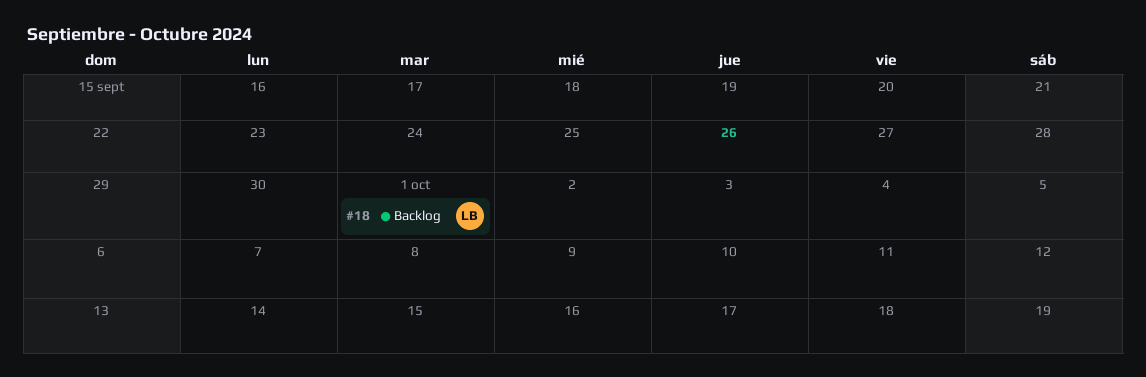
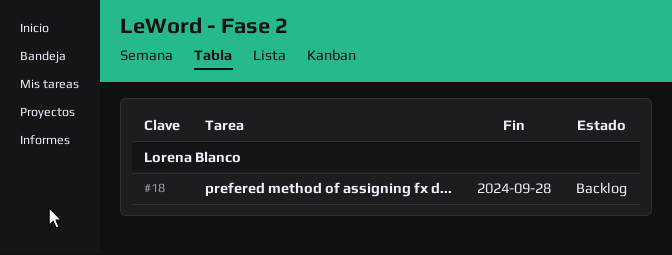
#18, due: Oct 1 -> Sep 28

